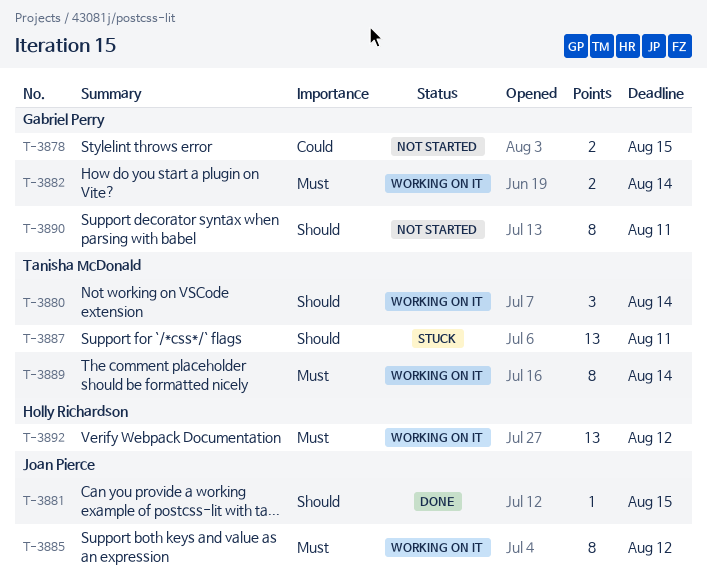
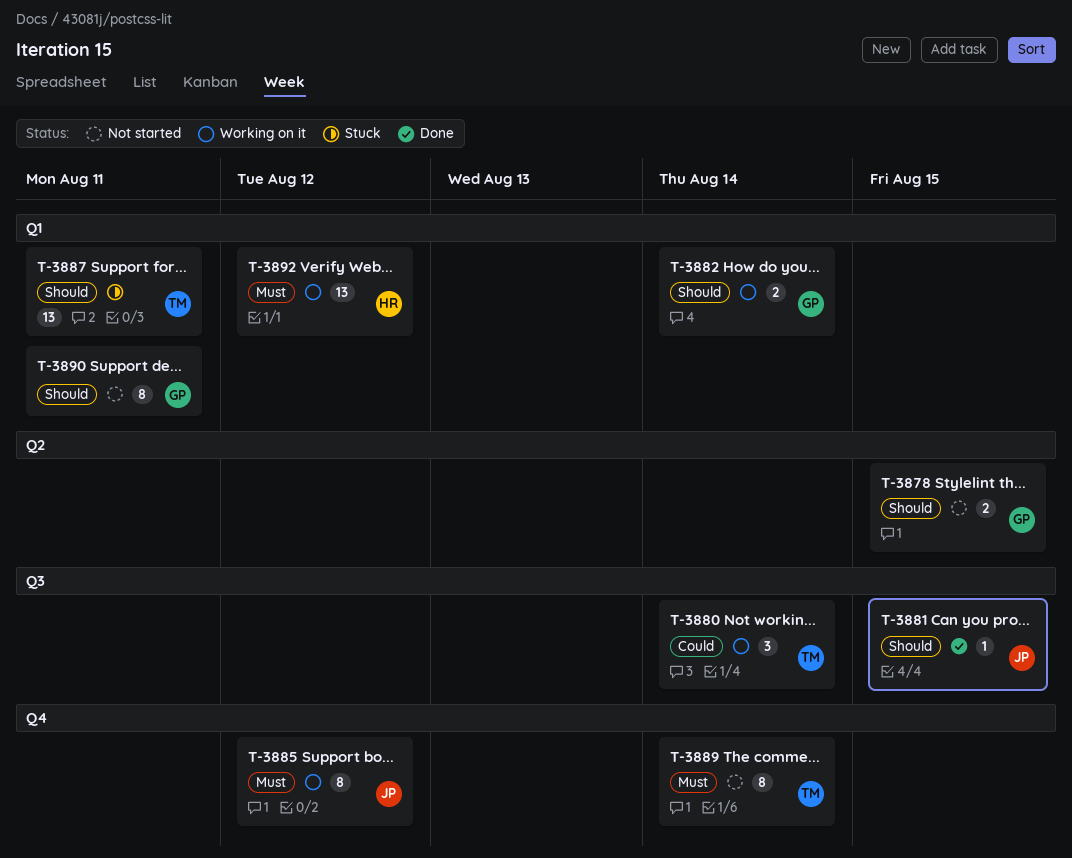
T-3878, priority: Could -> Should
T-3880, priority: Should -> Could
T-3882, priority: Must -> Should
T-3889, status: Working on it -> Not started

